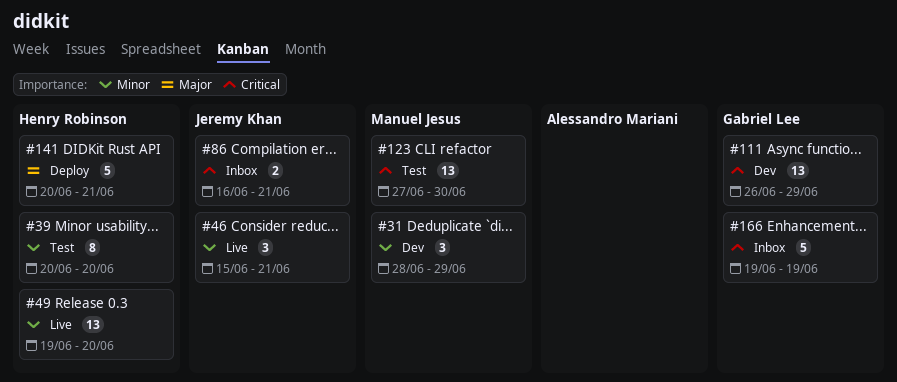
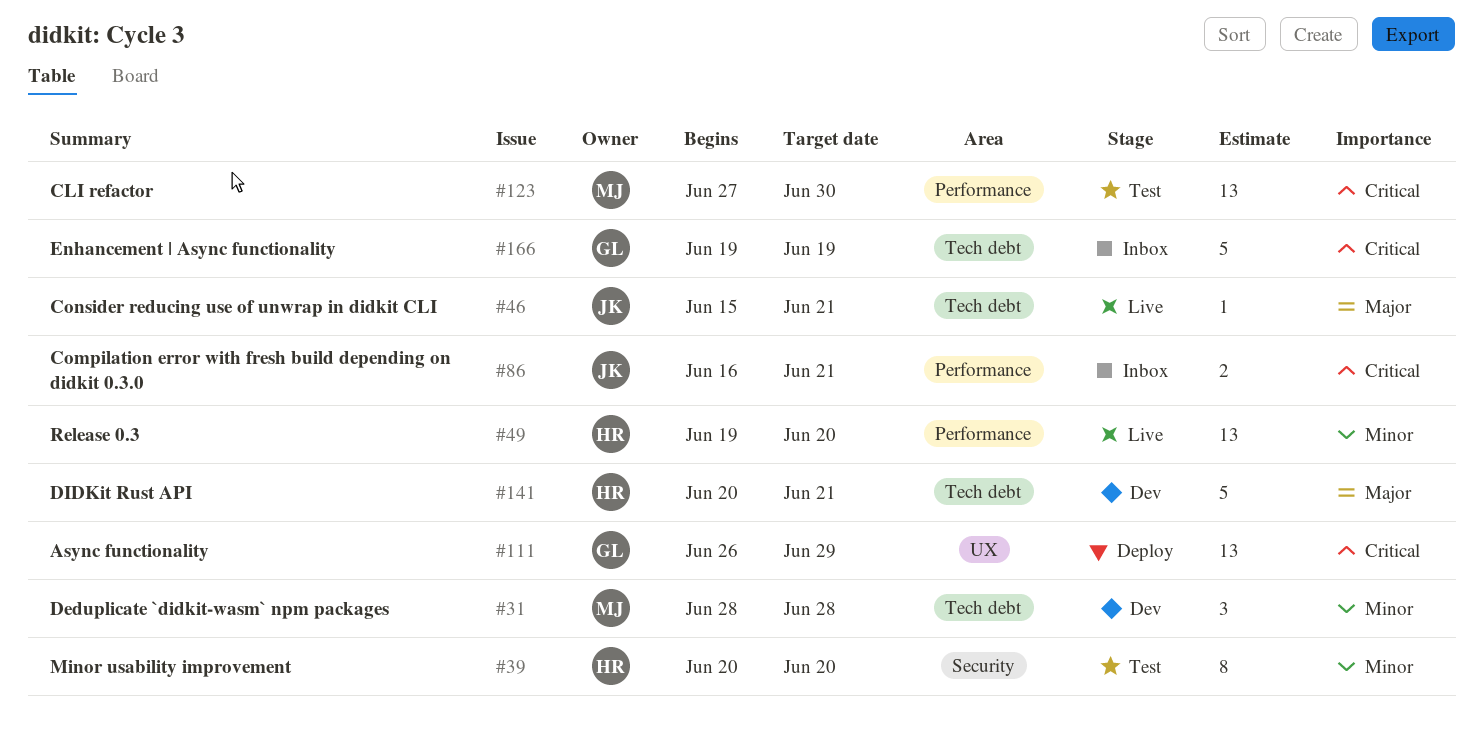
#31, due: Jun 29 -> Jun 28
#46, priority: Minor -> Major
#46, estimate: 3 -> 1
#111, status: Dev -> Deploy
#141, status: Deploy -> Dev

